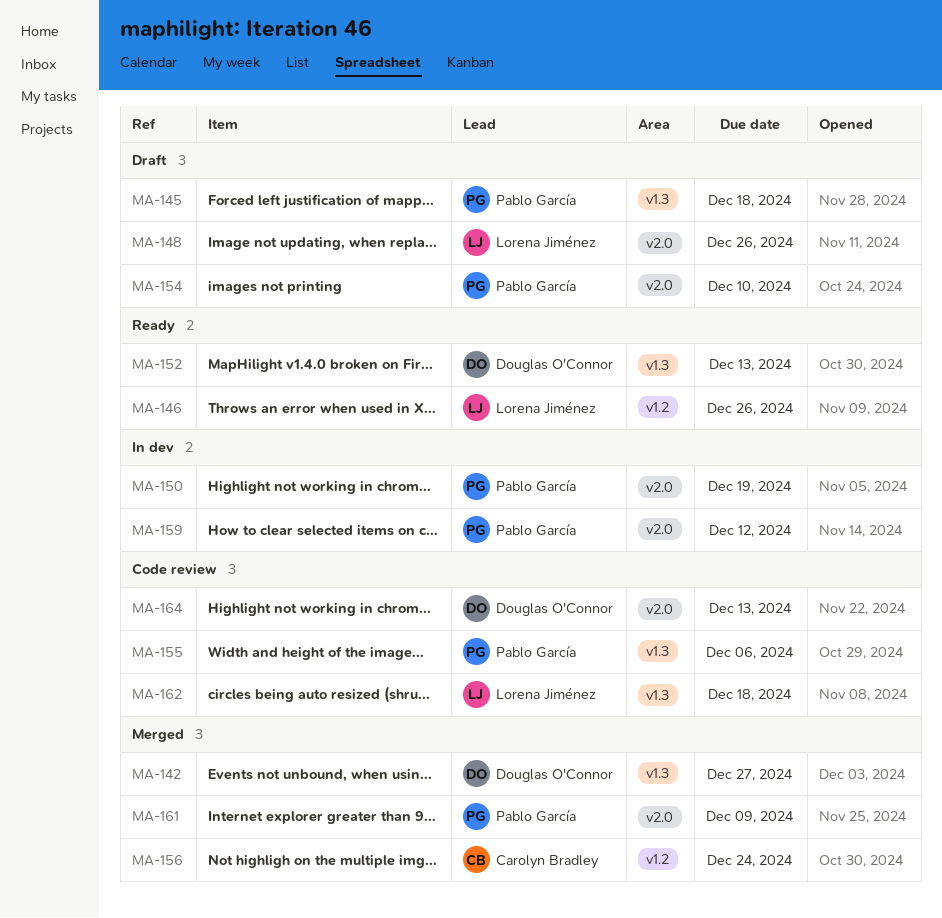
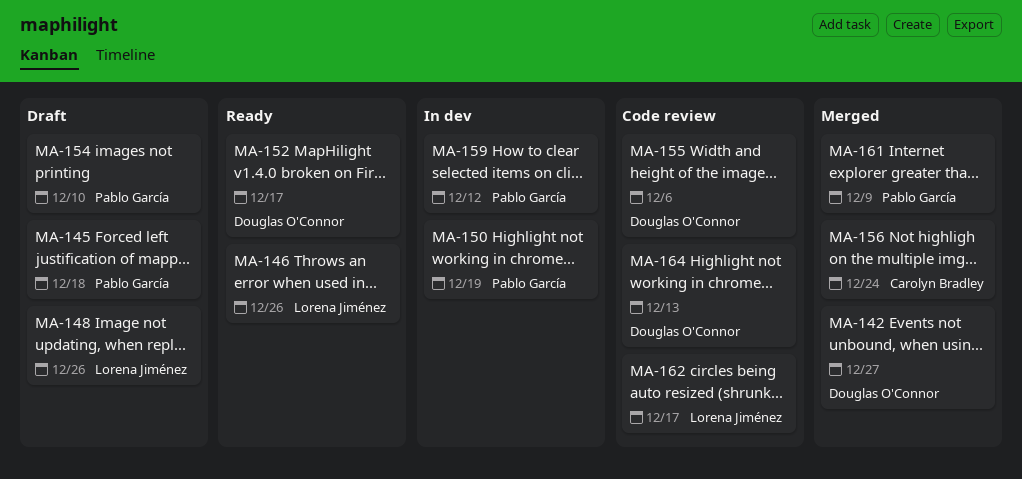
MA-152, due: Dec 13 -> Dec 17
MA-155, owner: Pablo García -> Douglas O'Connor
MA-162, due: Dec 18 -> Dec 17

